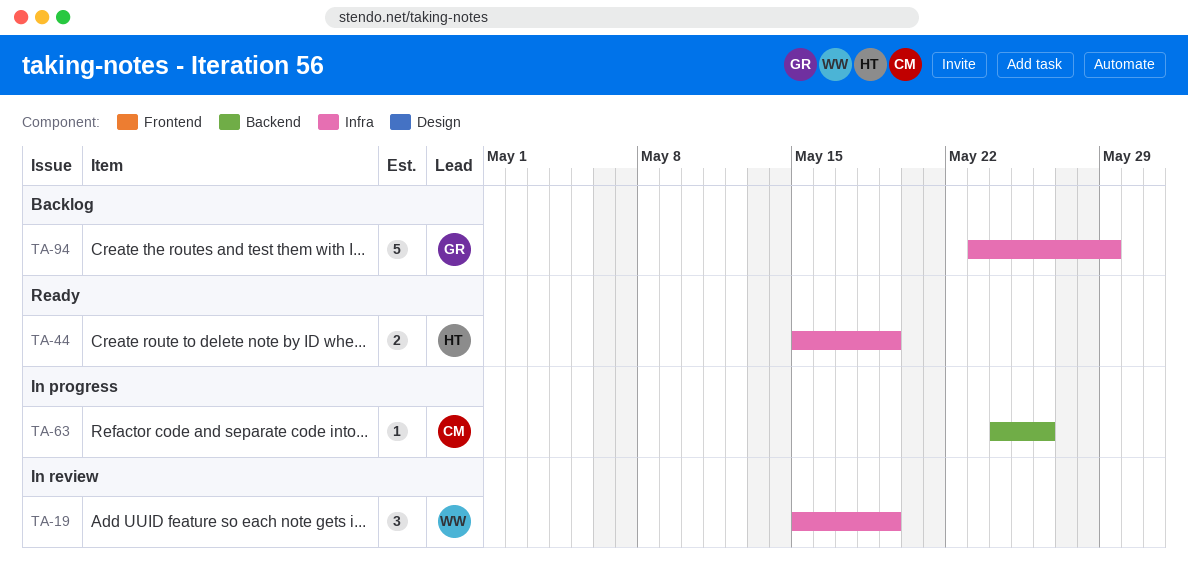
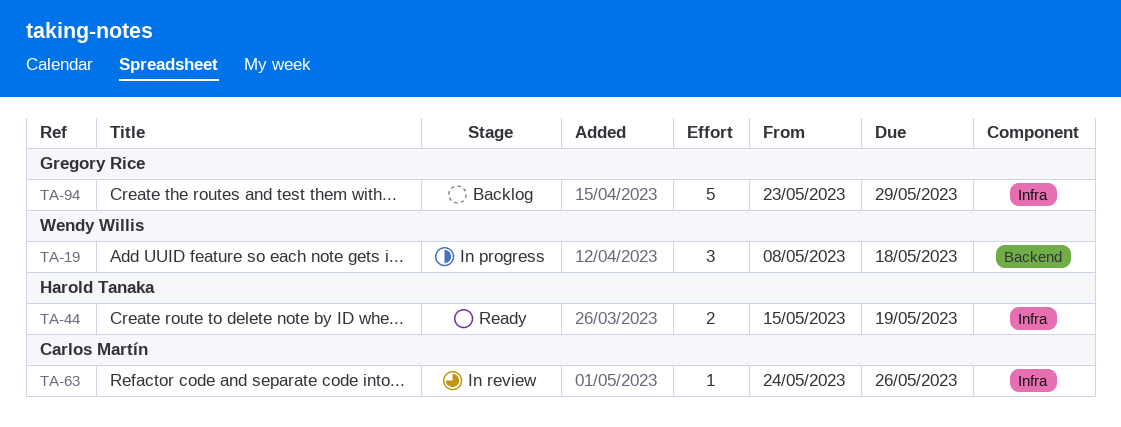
TA-19, status: In review -> In progress
TA-19, label: Infra -> Backend
TA-19, start: May 15 -> May 8
TA-19, due: May 19 -> May 18
TA-63, status: In progress -> In review
TA-63, label: Backend -> Infra

